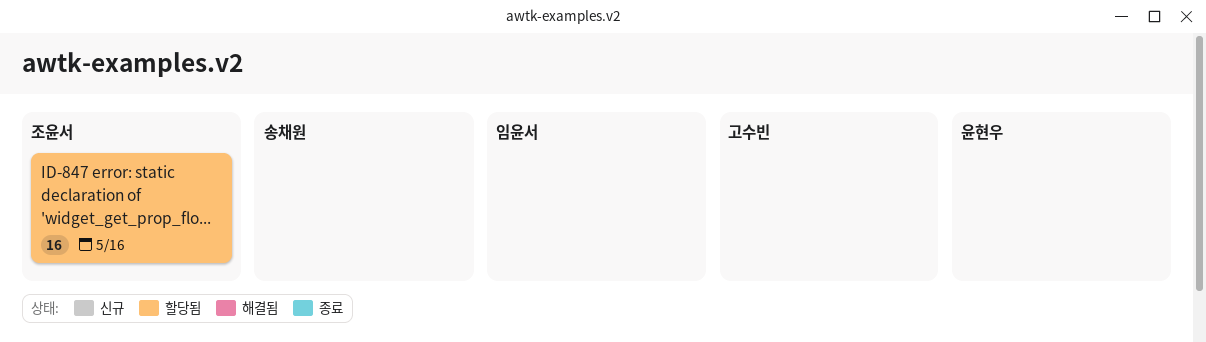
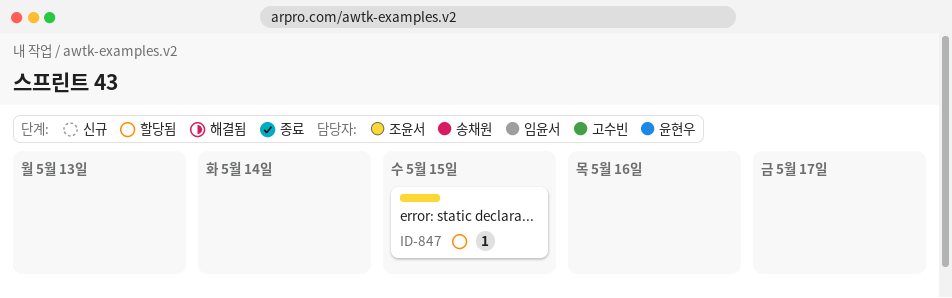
ID-847, estimate: 16 -> 1
ID-847, due: May 16 -> May 15

